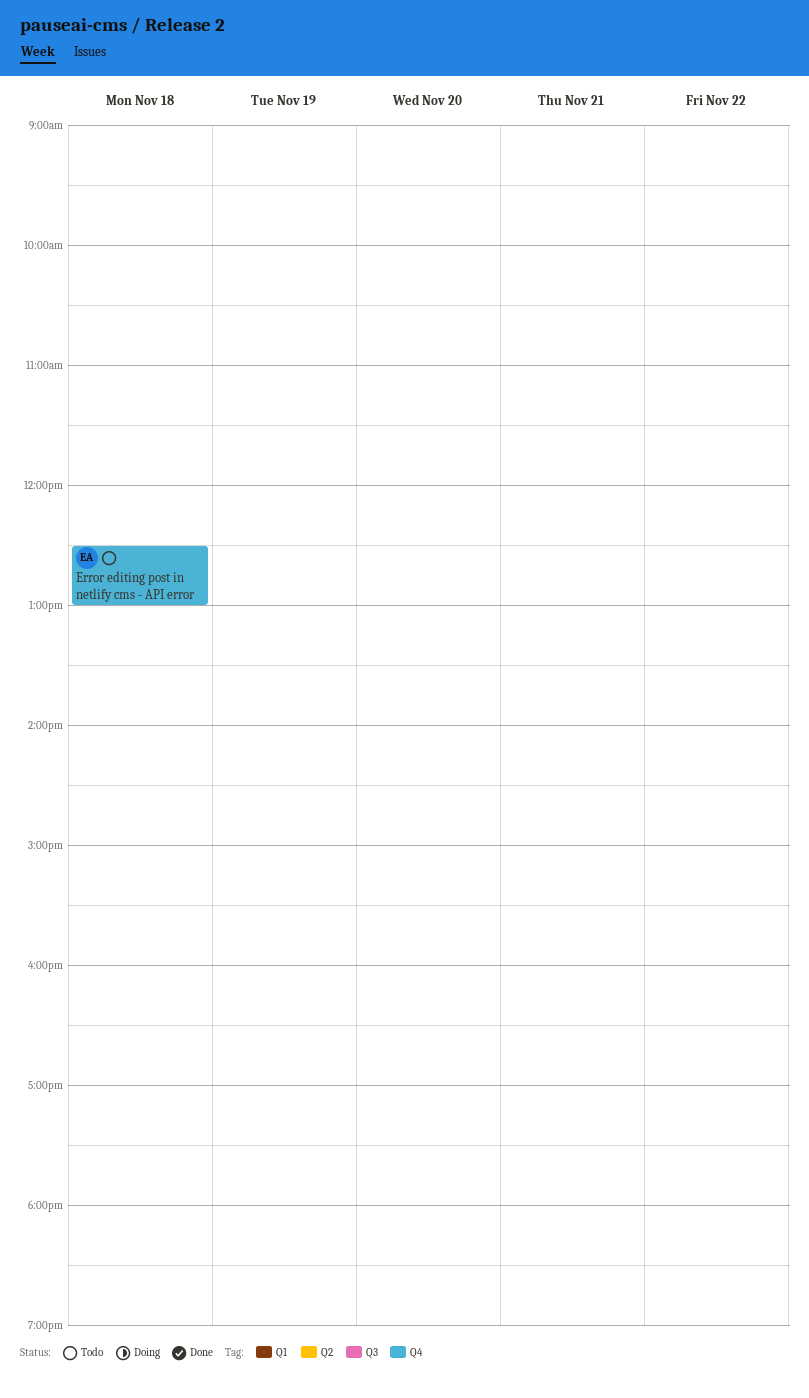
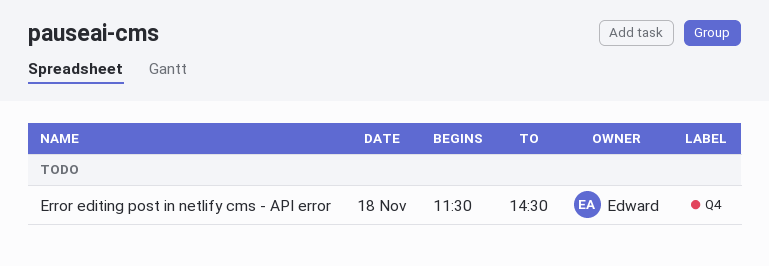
Error editing post in netlify cms - API error, begins: 12:30 -> 11:30
Error editing post in netlify cms - API error, ends: 13:00 -> 14:30

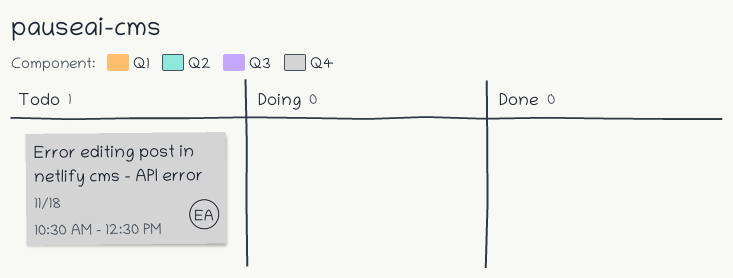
Error editing post in netlify cms - API error, begins: 11:30 -> 10:30
Error editing post in netlify cms - API error, ends: 14:30 -> 12:30

